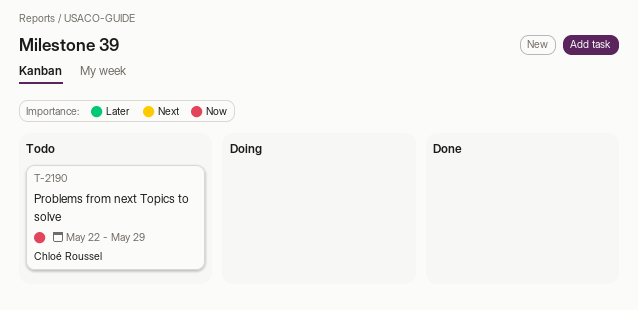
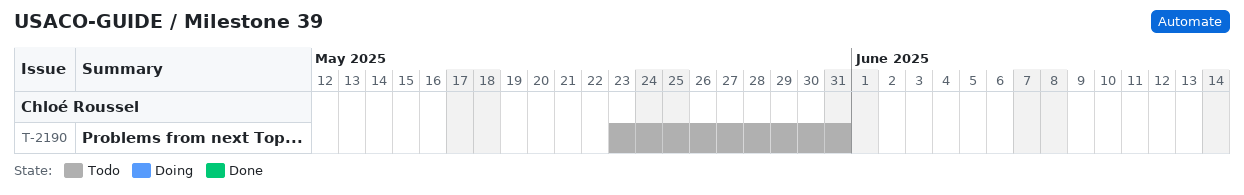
T-2190, start: May 22 -> May 23
T-2190, due: May 29 -> May 31

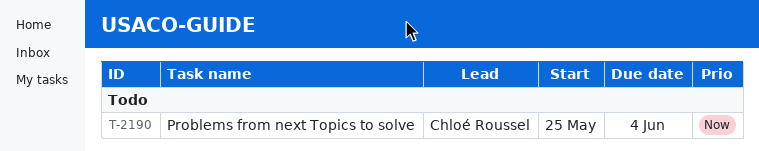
T-2190, start: May 23 -> May 25
T-2190, due: May 31 -> Jun 4

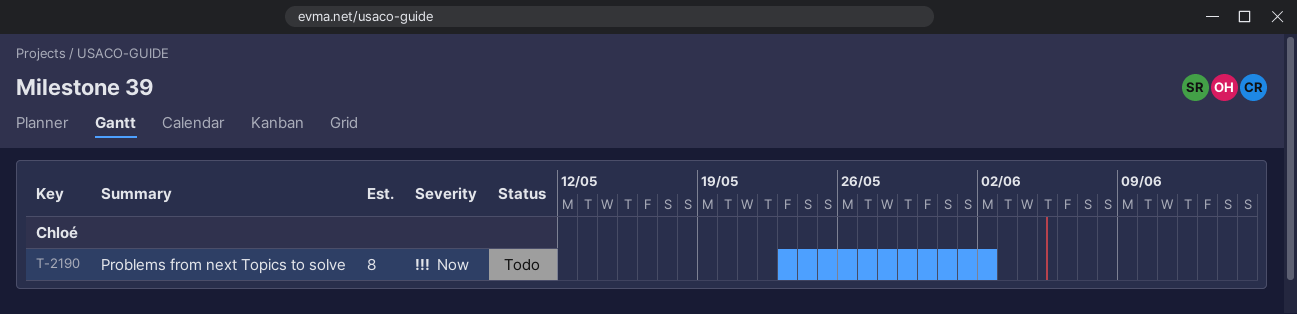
T-2190, start: May 25 -> May 23
T-2190, due: Jun 4 -> Jun 2

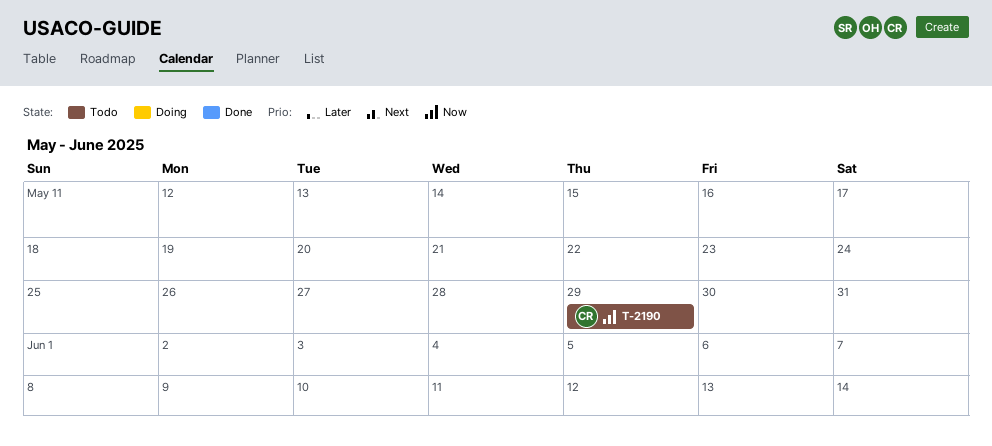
T-2190, start: May 23 -> May 29
T-2190, due: Jun 2 -> May 29

